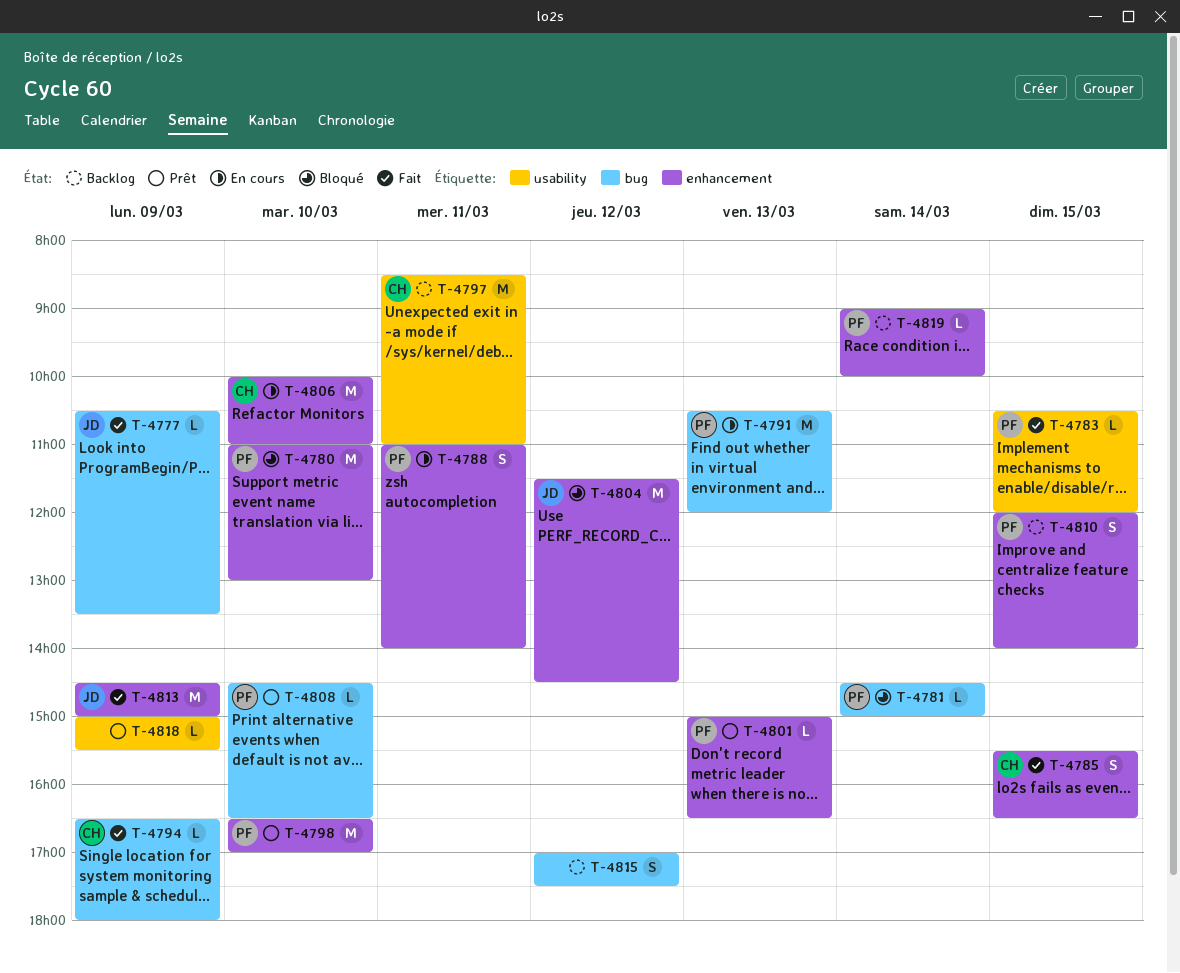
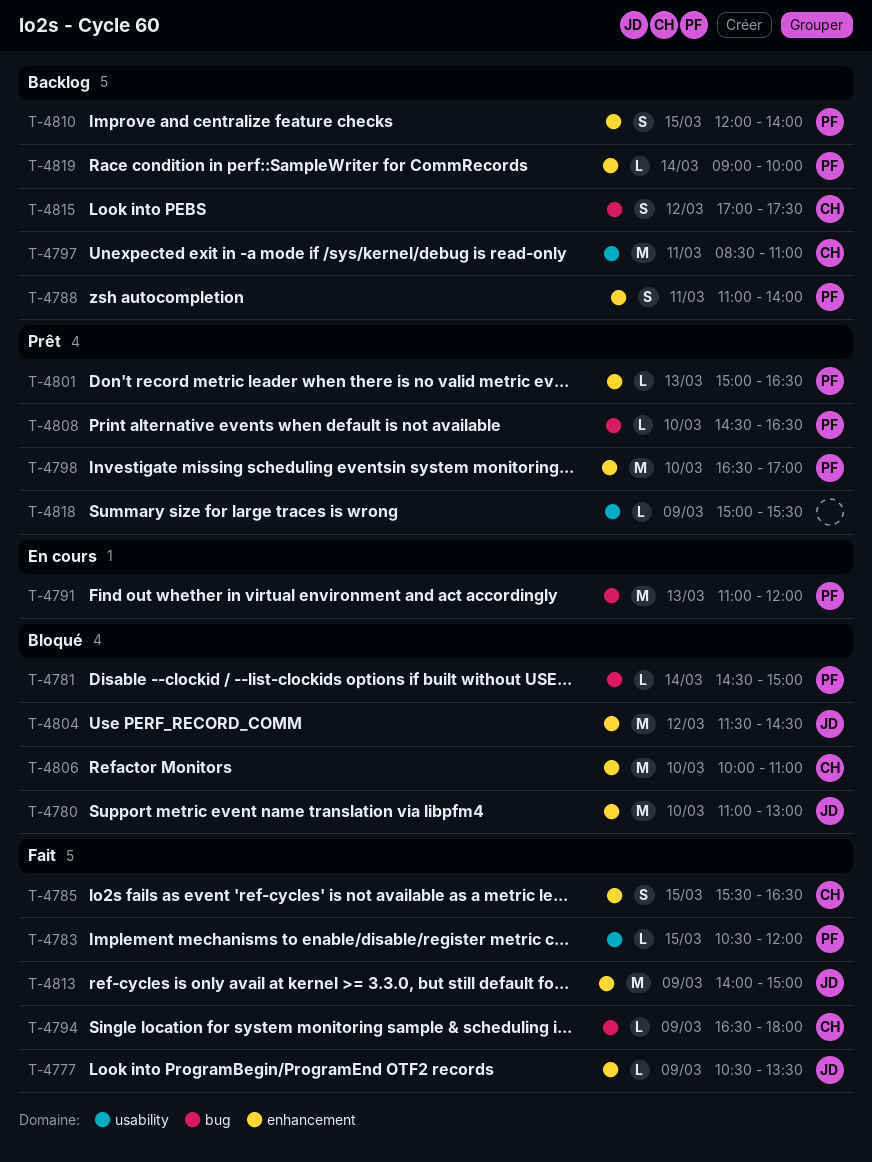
T-4777, label: bug -> enhancement
T-4780, owner: PF -> JD
T-4788, status: En cours -> Backlog
T-4791, begins: 10:30 -> 11:00
T-4806, status: En cours -> Bloqué
T-4813, begins: 14:30 -> 14:00
T-4815, owner: none -> CH

